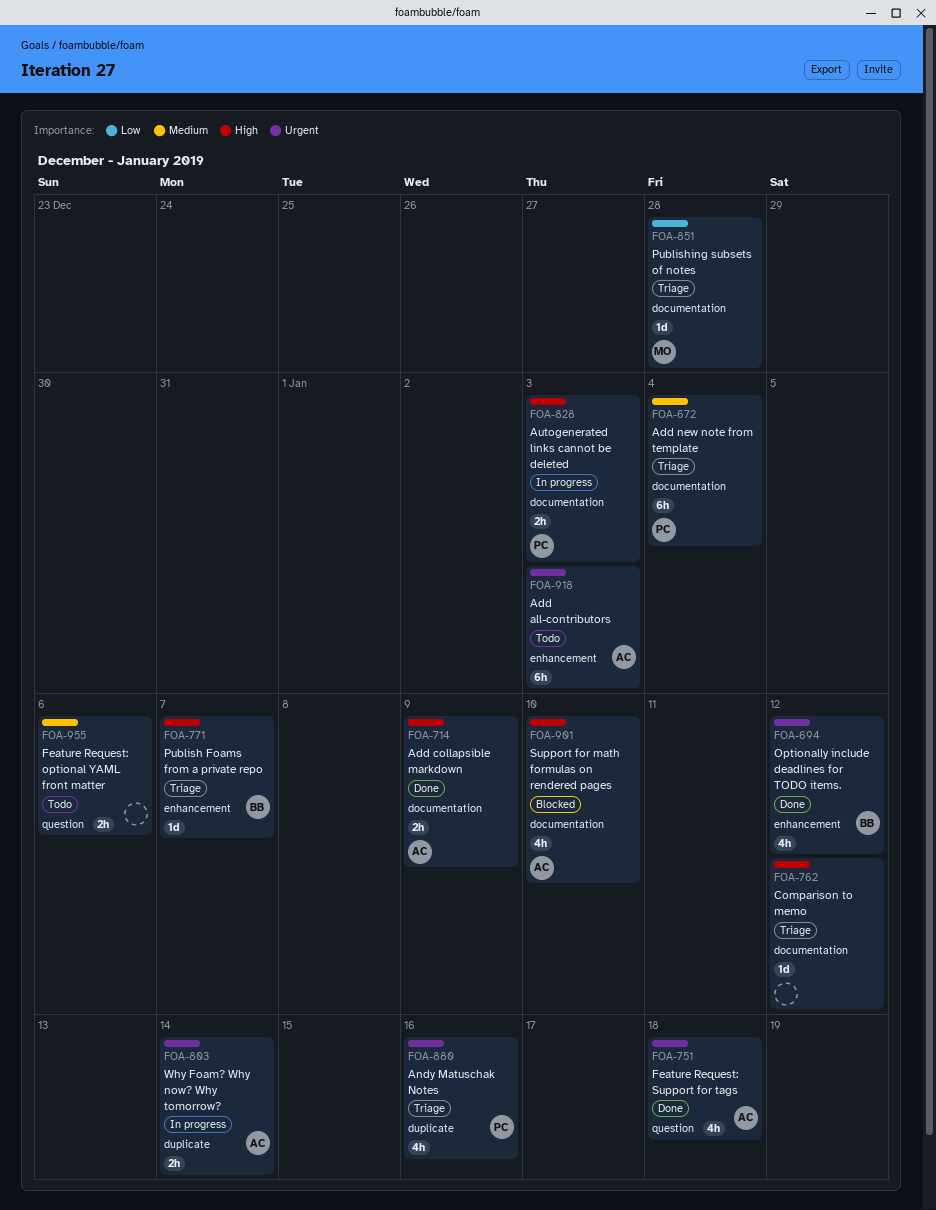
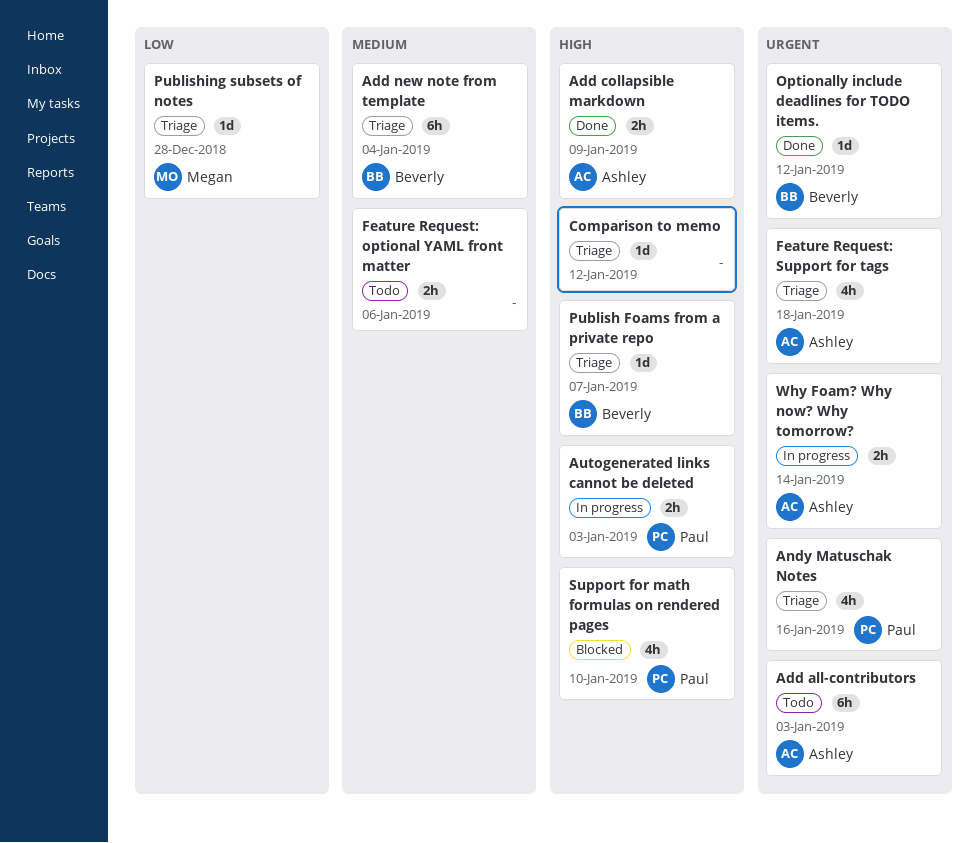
Add new note from template, owner: Paul -> Beverly
Feature Request: Support for tags, status: Done -> Triage
Optionally include deadlines for TODO items., estimate: 4h -> 1d
Support for math formulas on rendered pages, owner: Ashley -> Paul

